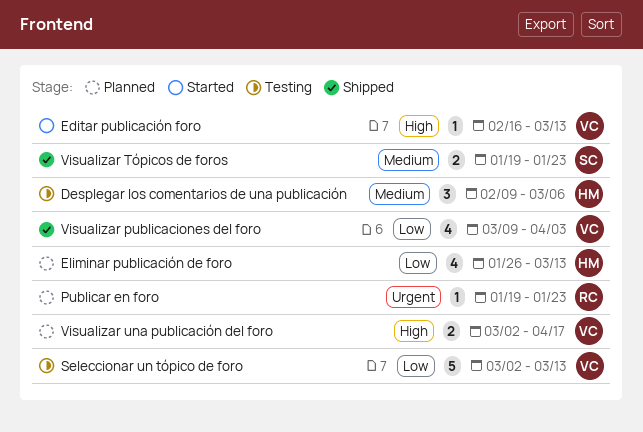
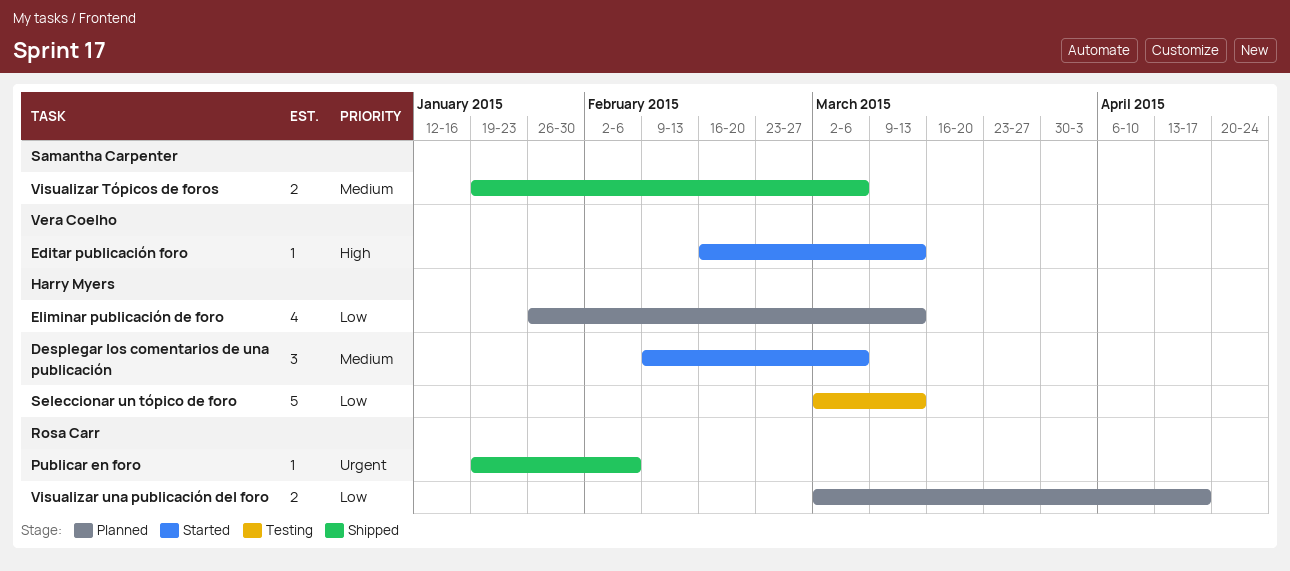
Desplegar los comentarios de una publicación, status: Testing -> Started
Publicar en foro, status: Planned -> Shipped
Publicar en foro, due: Jan 23 -> Feb 6
Seleccionar un tópico de foro, owner: Vera Coelho -> Harry Myers
Visualizar publicaciones del foro: present -> none
Visualizar Tópicos de foros, due: Jan 23 -> Mar 6
Visualizar una publicación del foro, owner: Vera Coelho -> Rosa Carr
Visualizar una publicación del foro, priority: High -> Low

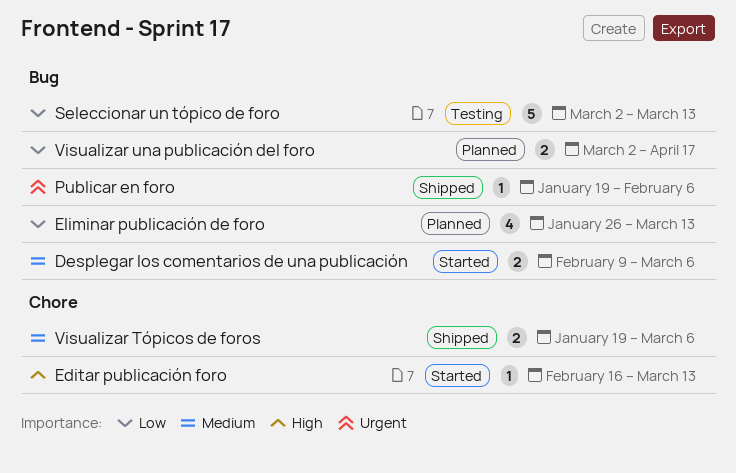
Desplegar los comentarios de una publicación, estimate: 3 -> 2

